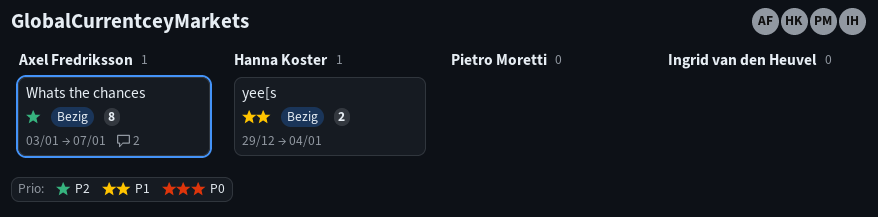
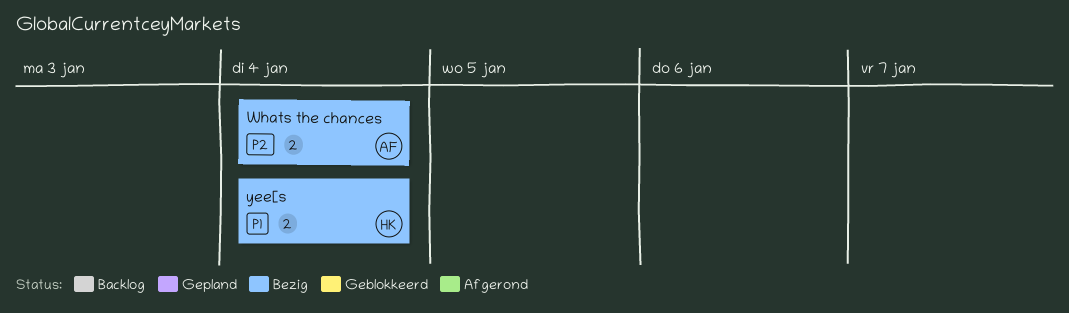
Whats the chances, estimate: 8 -> 2
Whats the chances, due: Jan 7 -> Jan 4

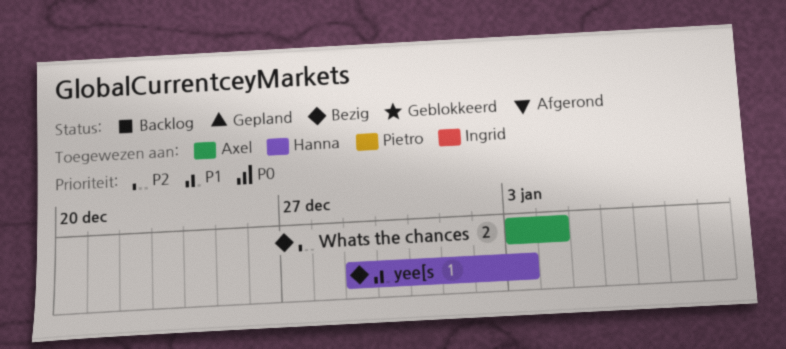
yee[s, estimate: 2 -> 1
yee[s, due: Jan 4 -> Jan 3

